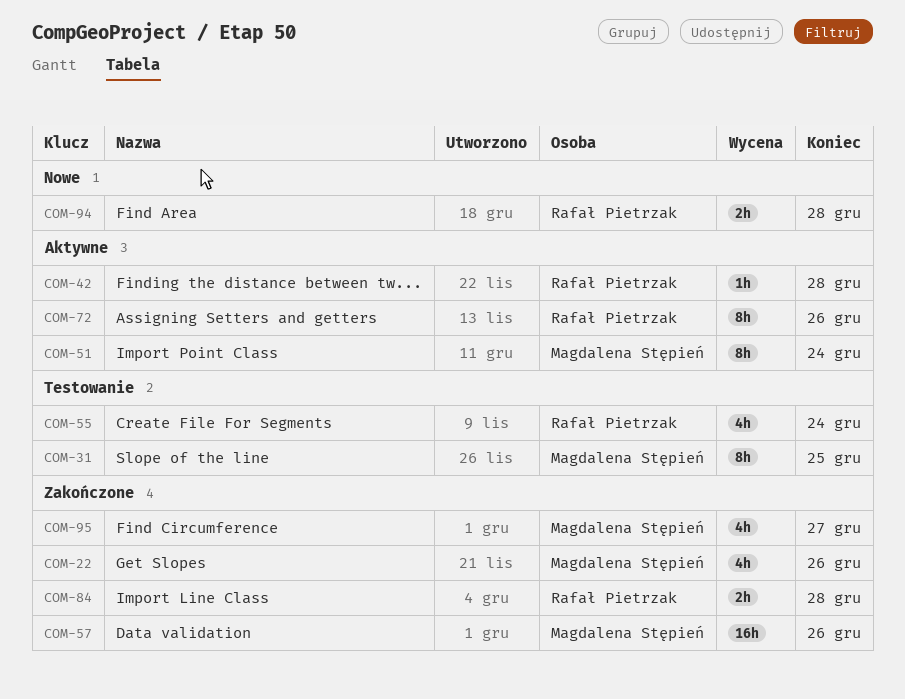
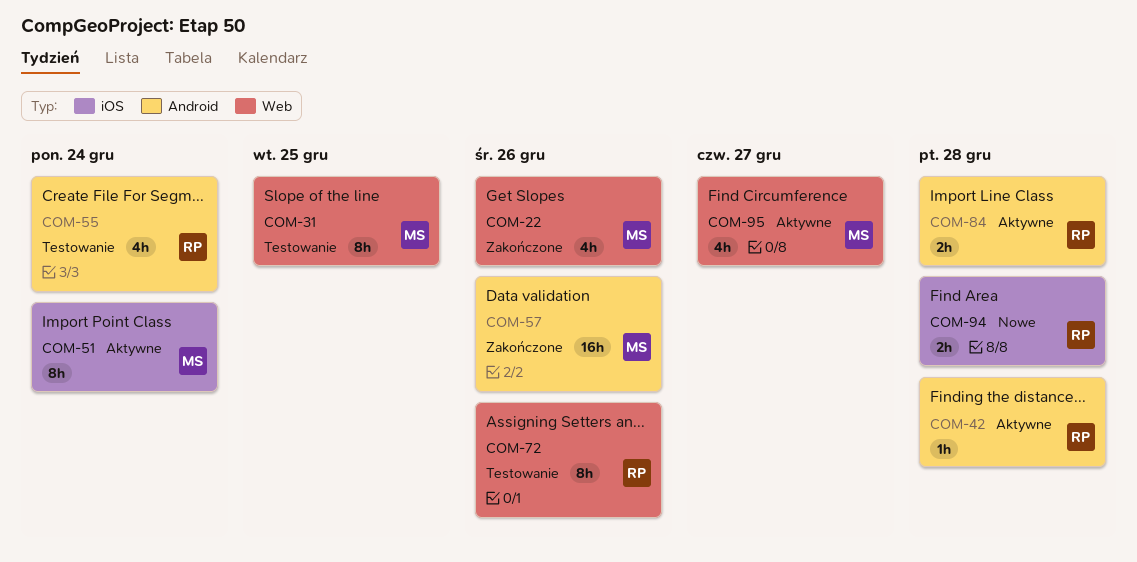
COM-72, status: Aktywne -> Testowanie
COM-84, status: Zakończone -> Aktywne
COM-95, status: Zakończone -> Aktywne

